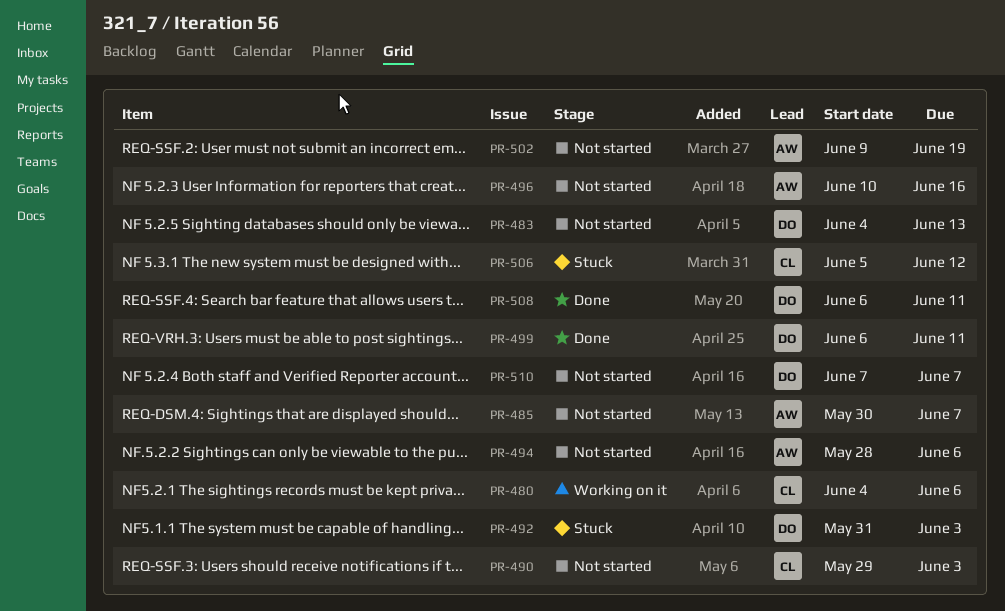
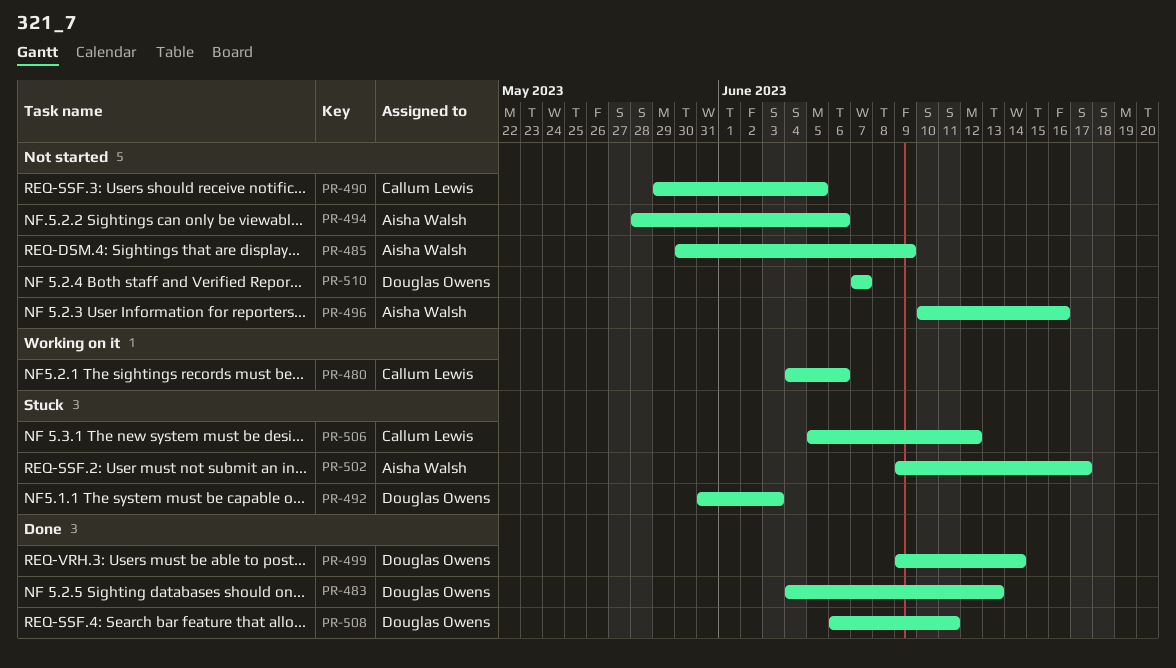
PR-483, status: Not started -> Done
PR-485, due: Jun 7 -> Jun 9
PR-490, due: Jun 3 -> Jun 5
PR-499, start: Jun 6 -> Jun 9
PR-499, due: Jun 11 -> Jun 14
PR-502, status: Not started -> Stuck
PR-502, due: Jun 19 -> Jun 17

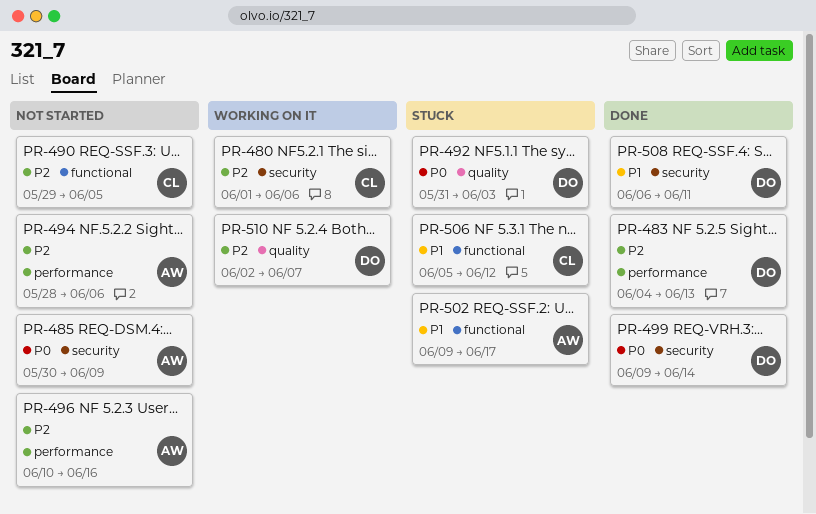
PR-480, start: Jun 4 -> Jun 1
PR-510, status: Not started -> Working on it
PR-510, start: Jun 7 -> Jun 2

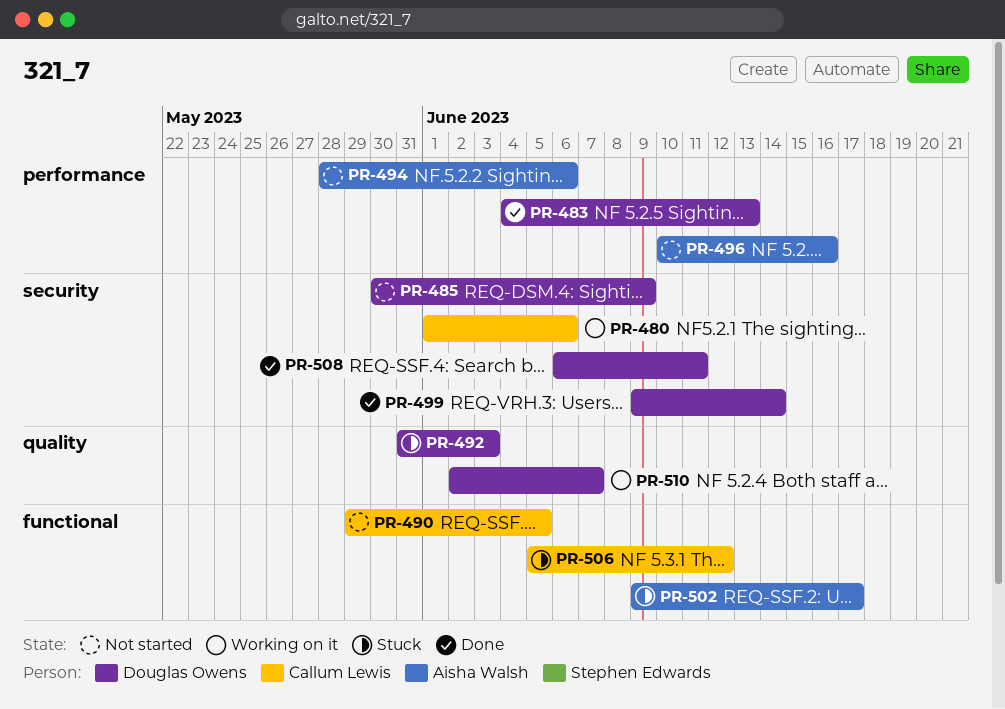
PR-485, owner: Aisha Walsh -> Douglas Owens

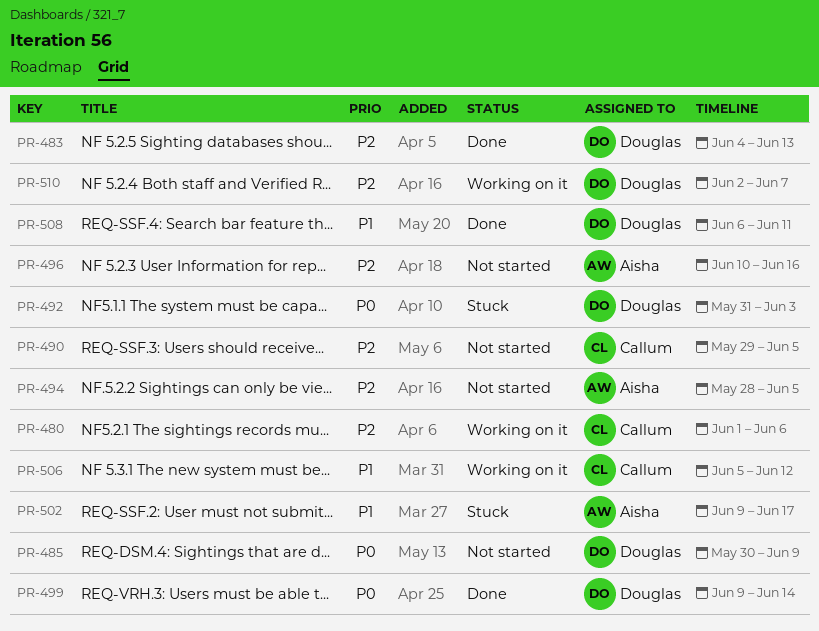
PR-494, due: Jun 6 -> Jun 5
PR-506, status: Stuck -> Working on it

